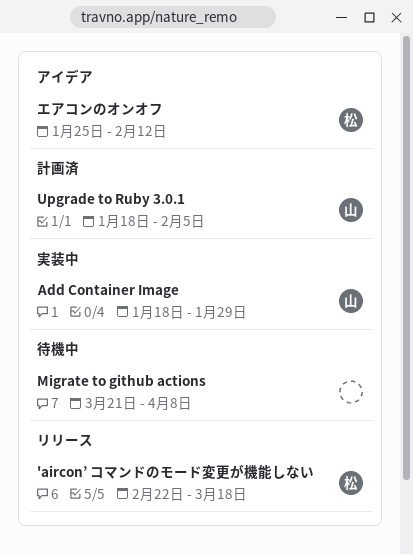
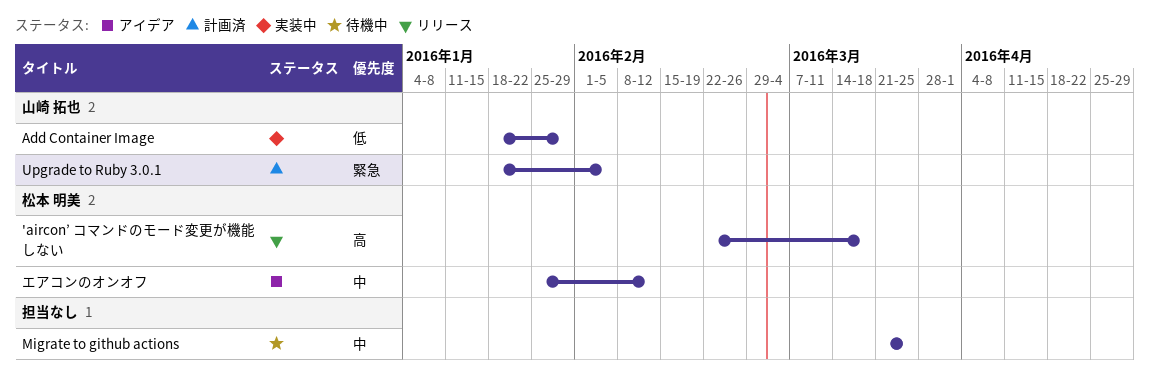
Migrate to github actions, due: Apr 8 -> Mar 25

